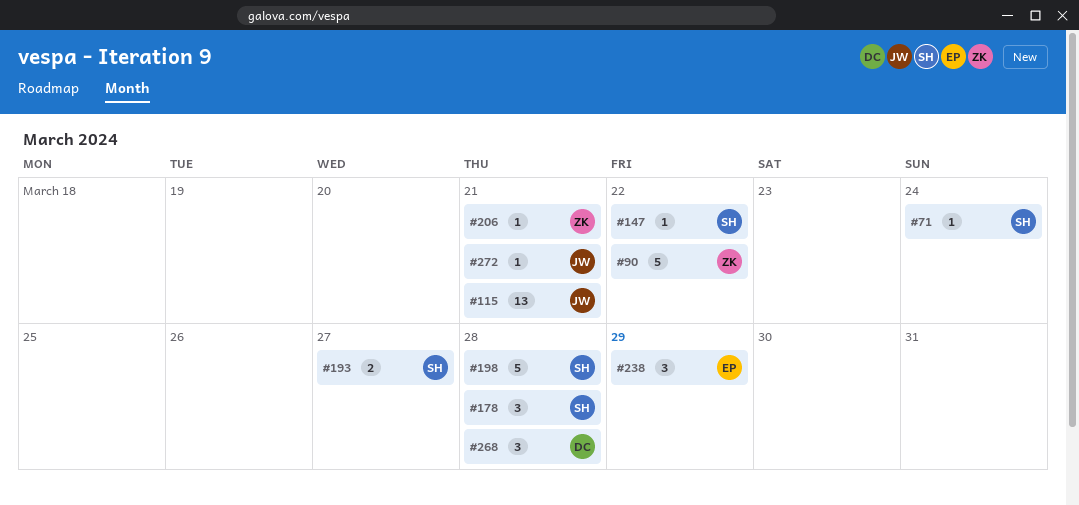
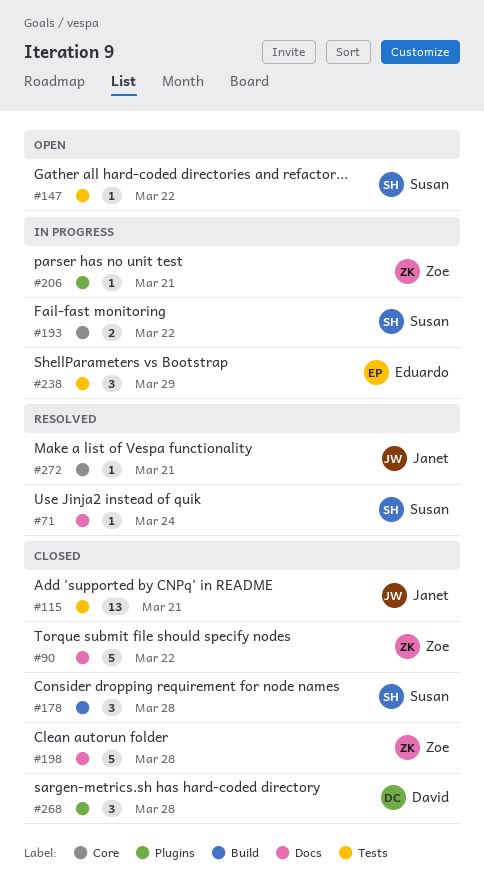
#193, due: Mar 27 -> Mar 22
#198, owner: Susan -> Zoe

